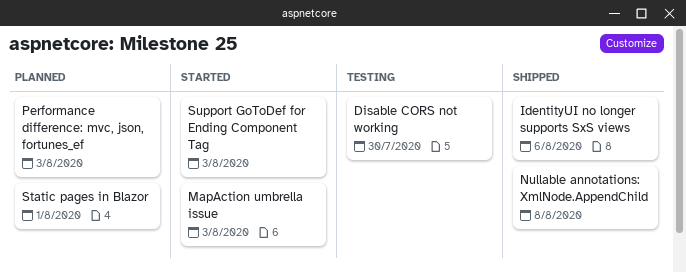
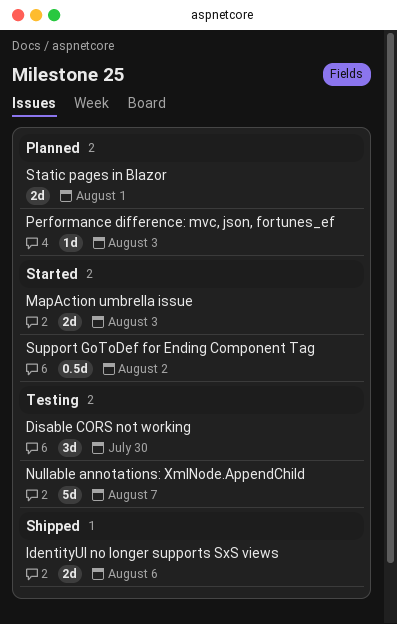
Nullable annotations: XmlNode.AppendChild, status: Shipped -> Testing
Nullable annotations: XmlNode.AppendChild, due: Aug 8 -> Aug 7
Support GoToDef for Ending Component Tag, due: Aug 3 -> Aug 2

